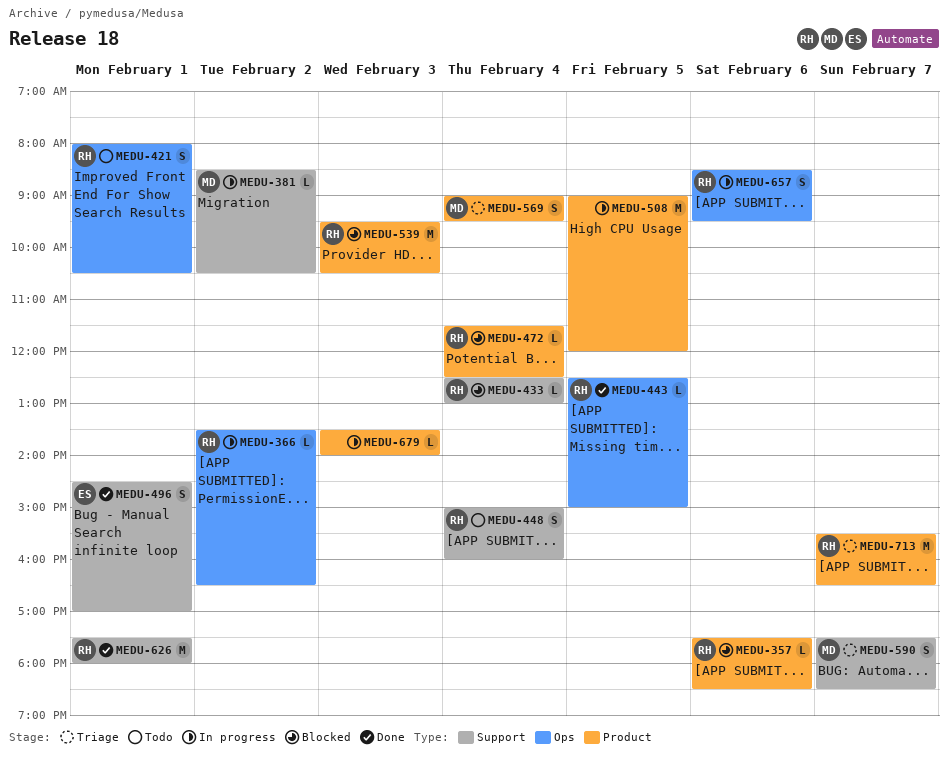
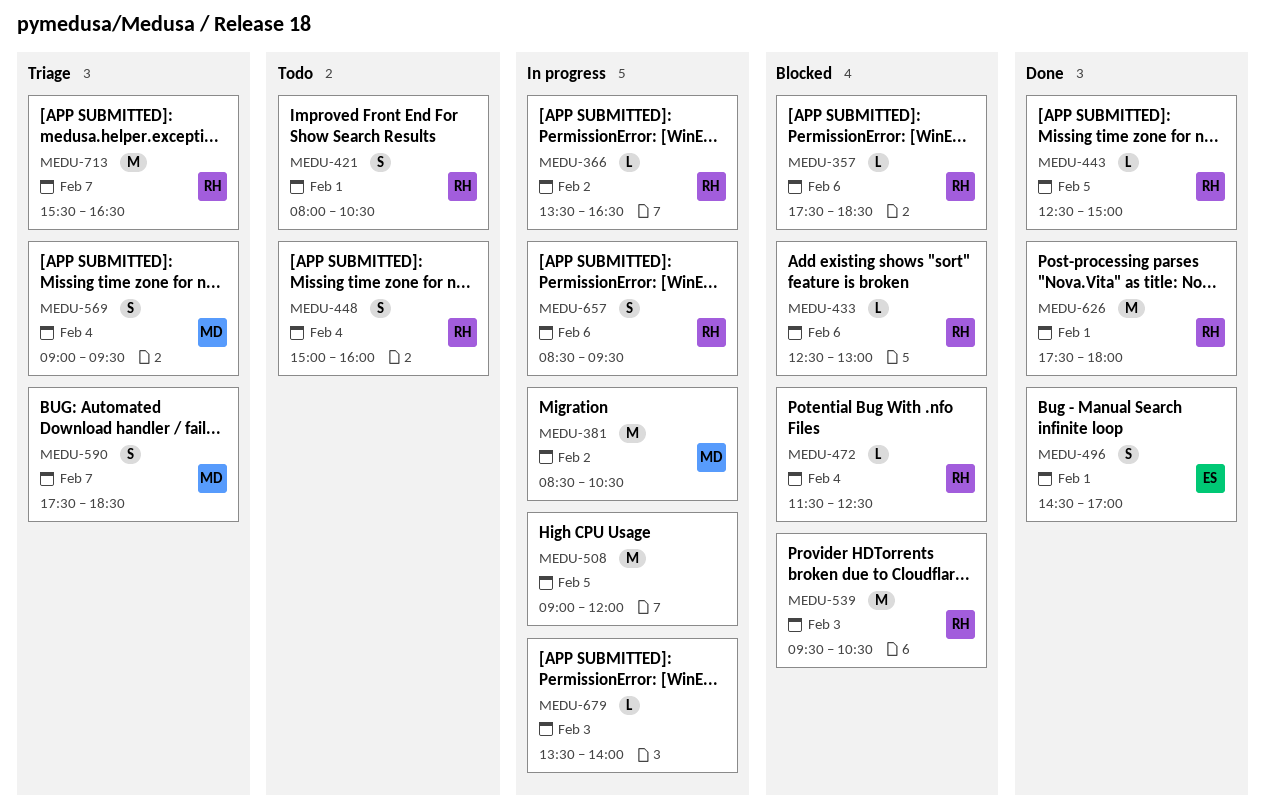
MEDU-381, estimate: L -> M
MEDU-433, day: Feb 4 -> Feb 6

